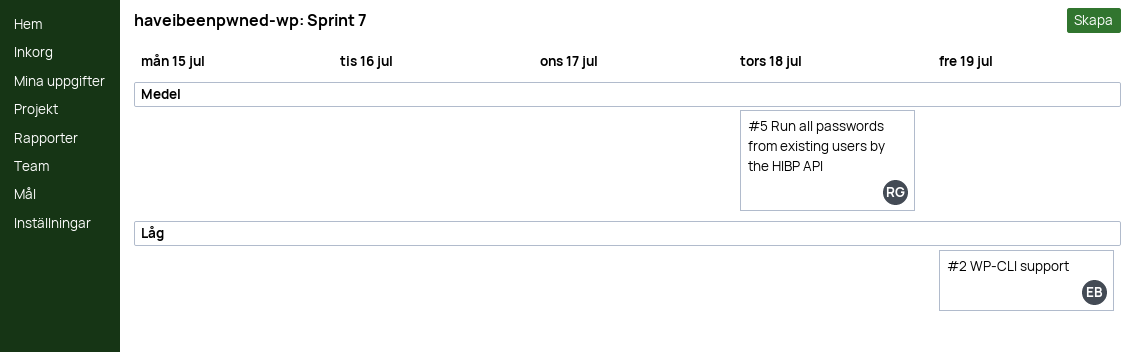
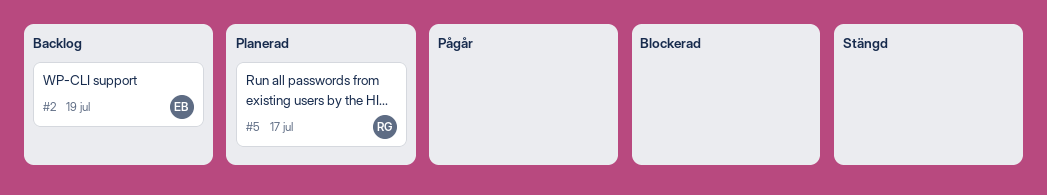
#5, due: Jul 18 -> Jul 17

